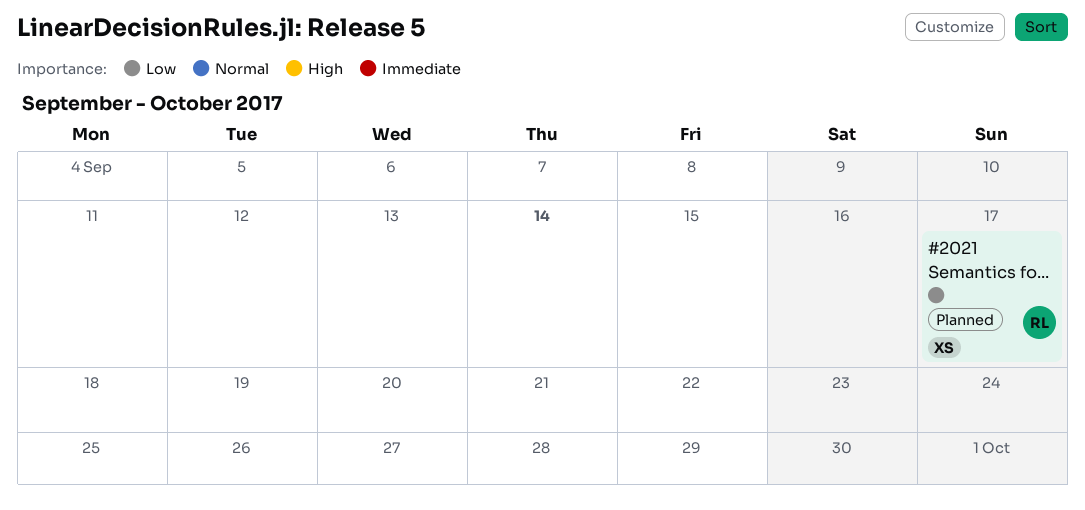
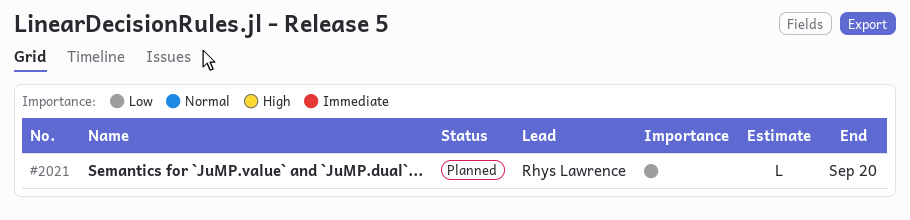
#2021, estimate: XS -> L
#2021, due: Sep 17 -> Sep 20

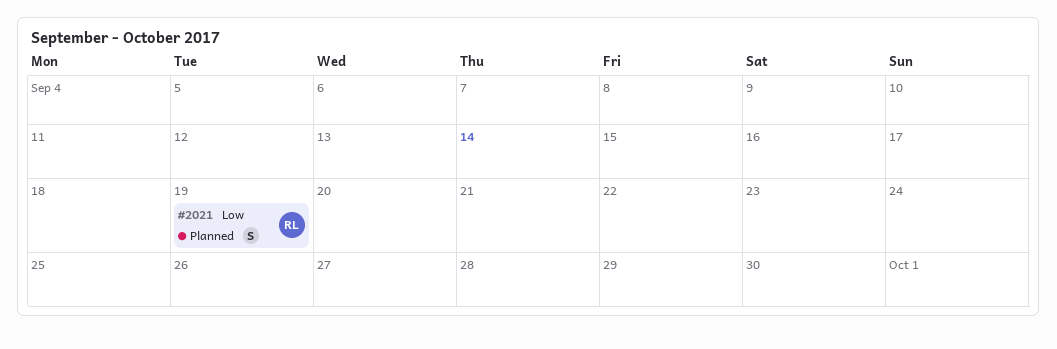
#2021, estimate: L -> S
#2021, due: Sep 20 -> Sep 19

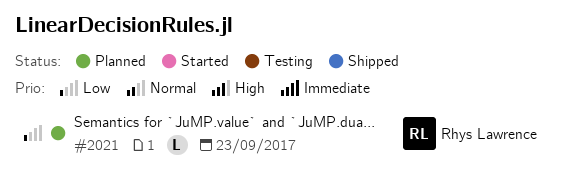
#2021, estimate: S -> L
#2021, due: Sep 19 -> Sep 23

